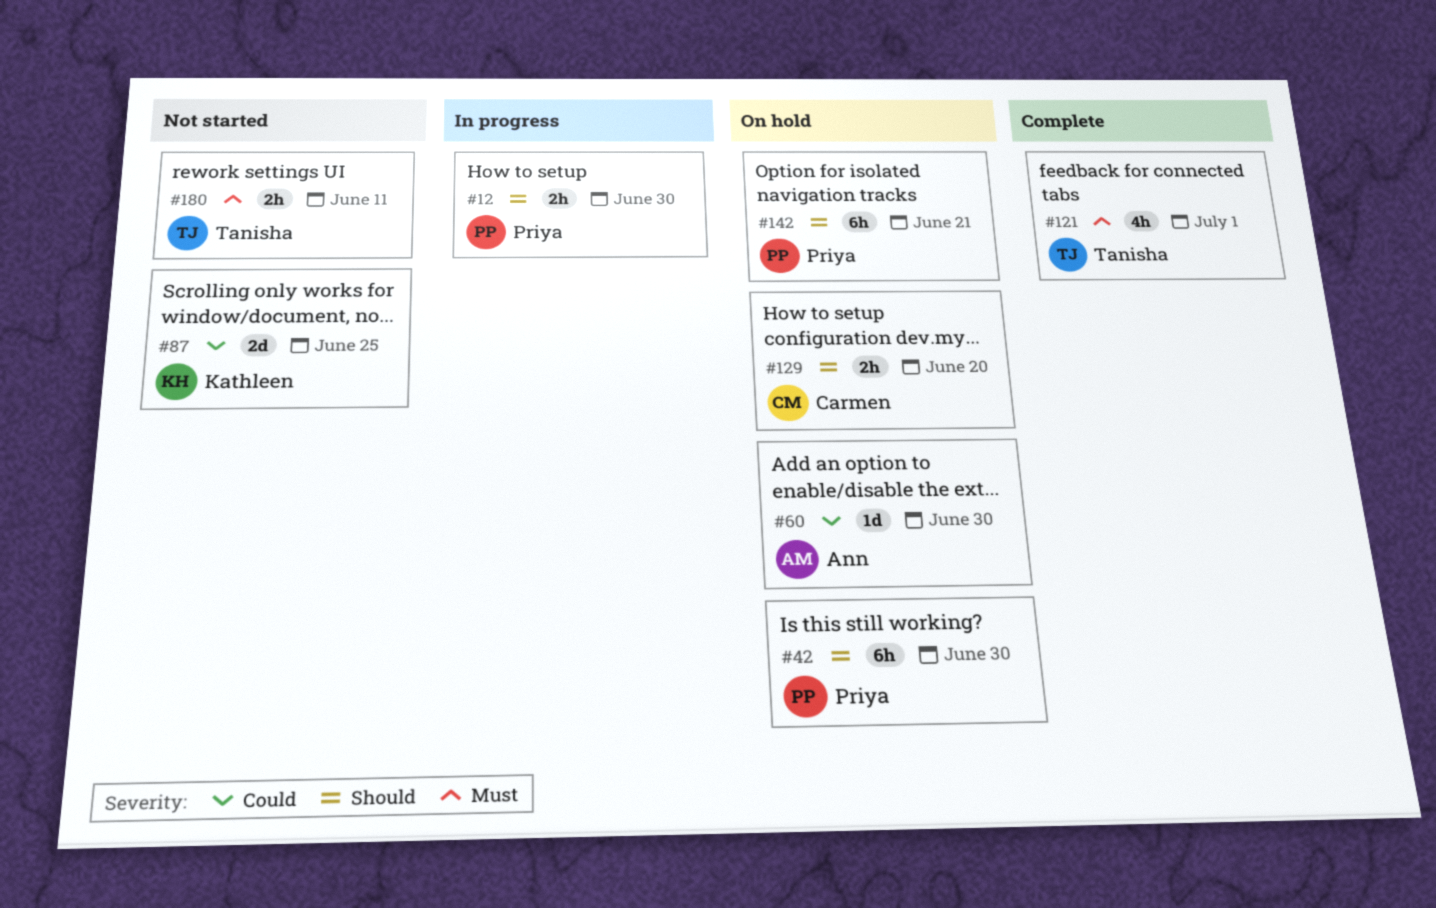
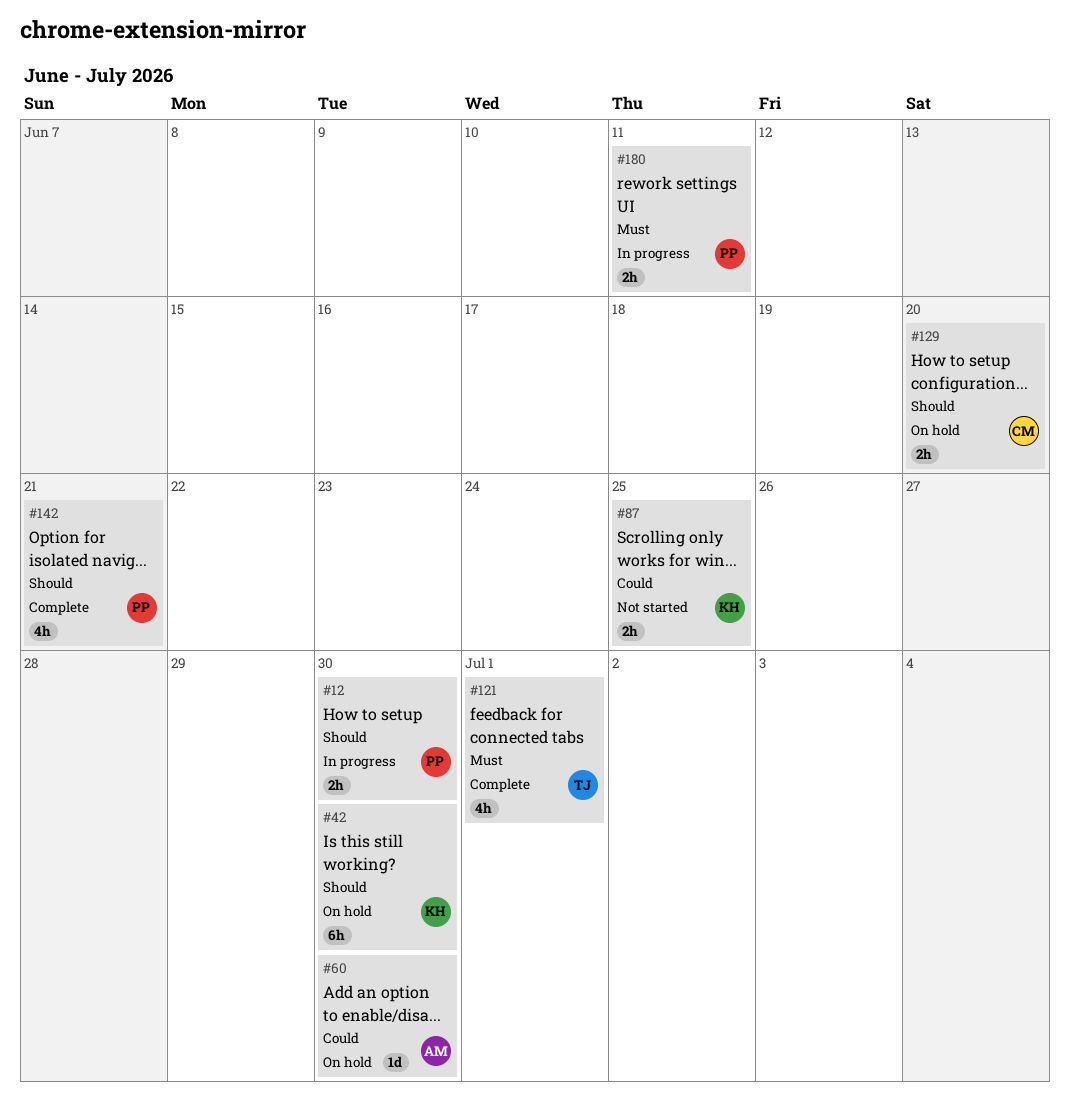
#42, owner: Priya -> Kathleen
#87, estimate: 2d -> 2h
#142, status: On hold -> Complete
#142, estimate: 6h -> 4h
#180, status: Not started -> In progress
#180, owner: Tanisha -> Priya

